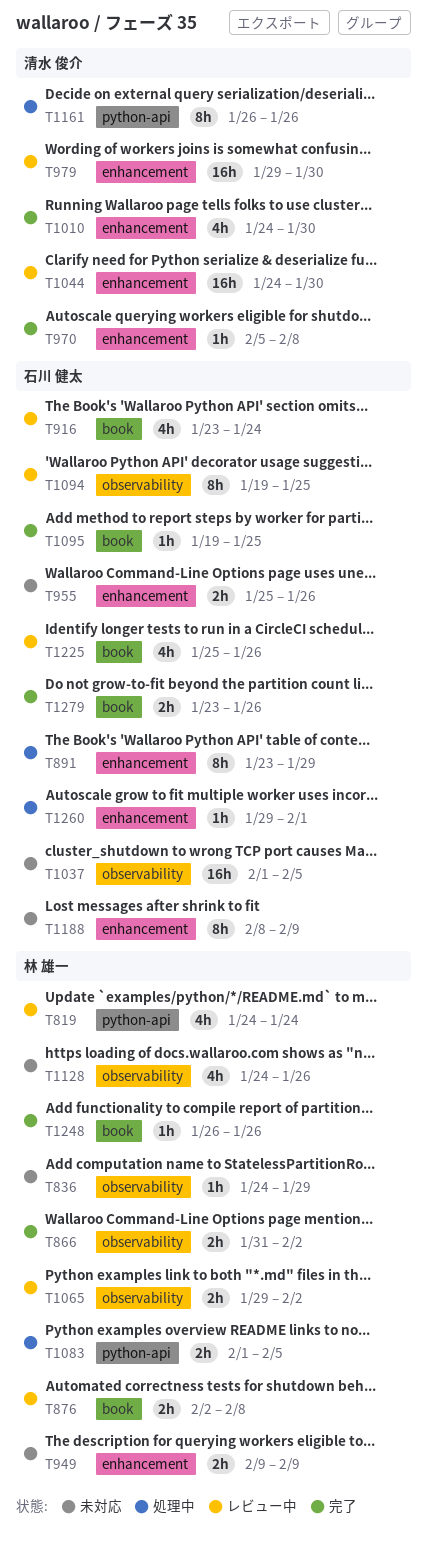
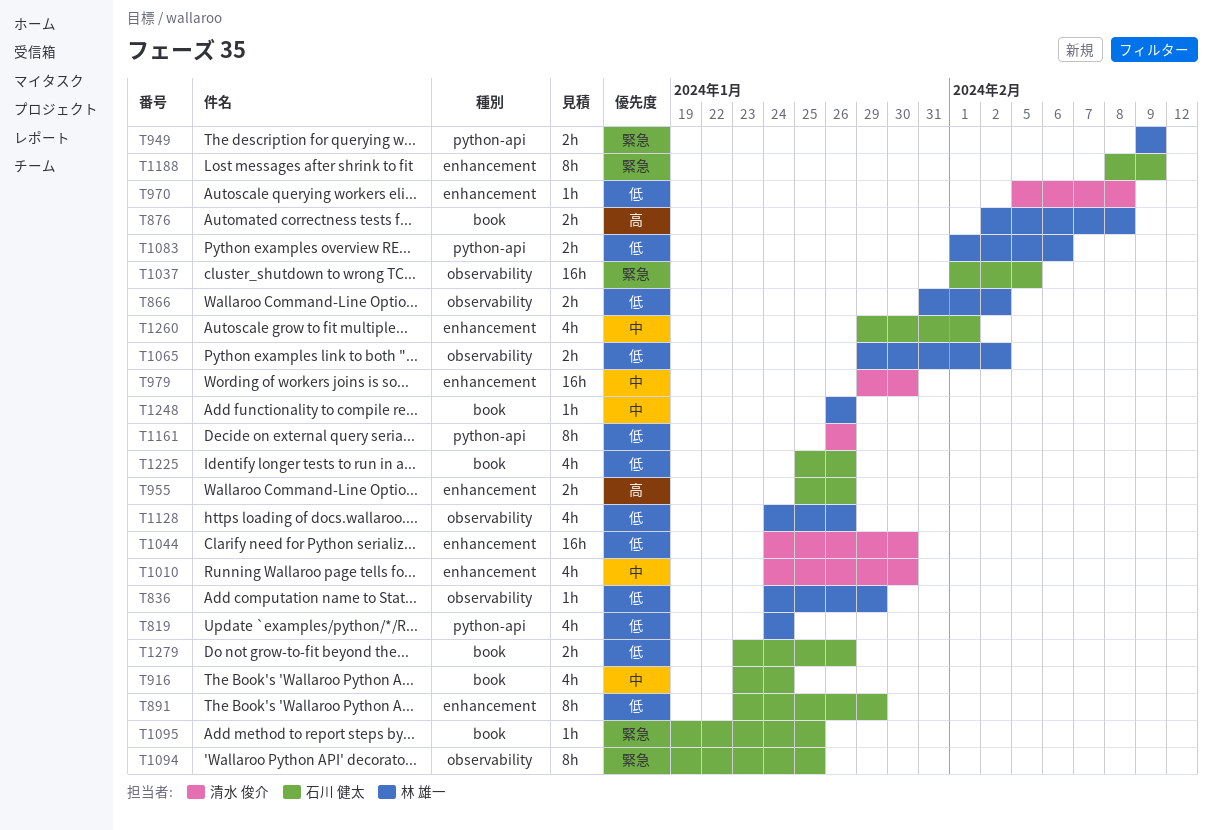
T949, label: enhancement -> python-api
T1083, due: Feb 5 -> Feb 6
T1260, estimate: 1h -> 4h

